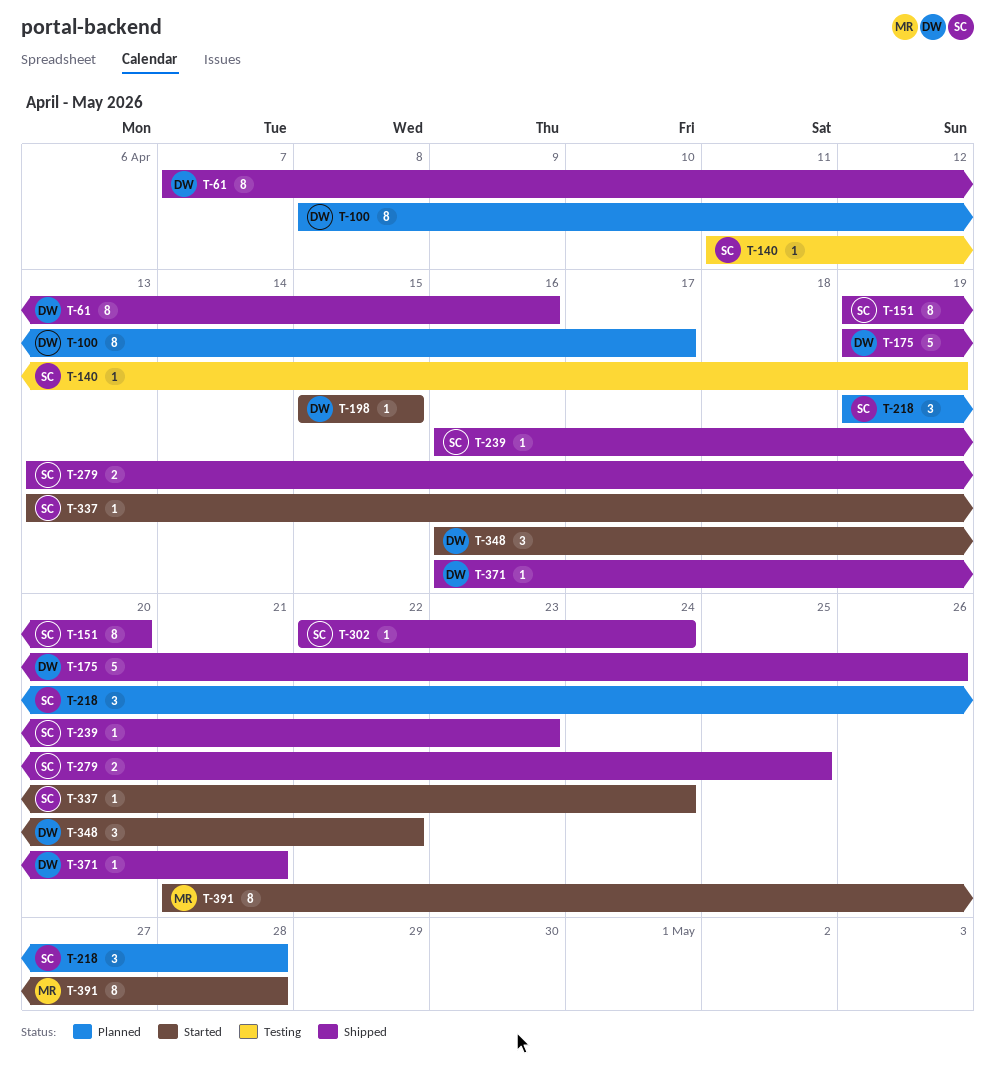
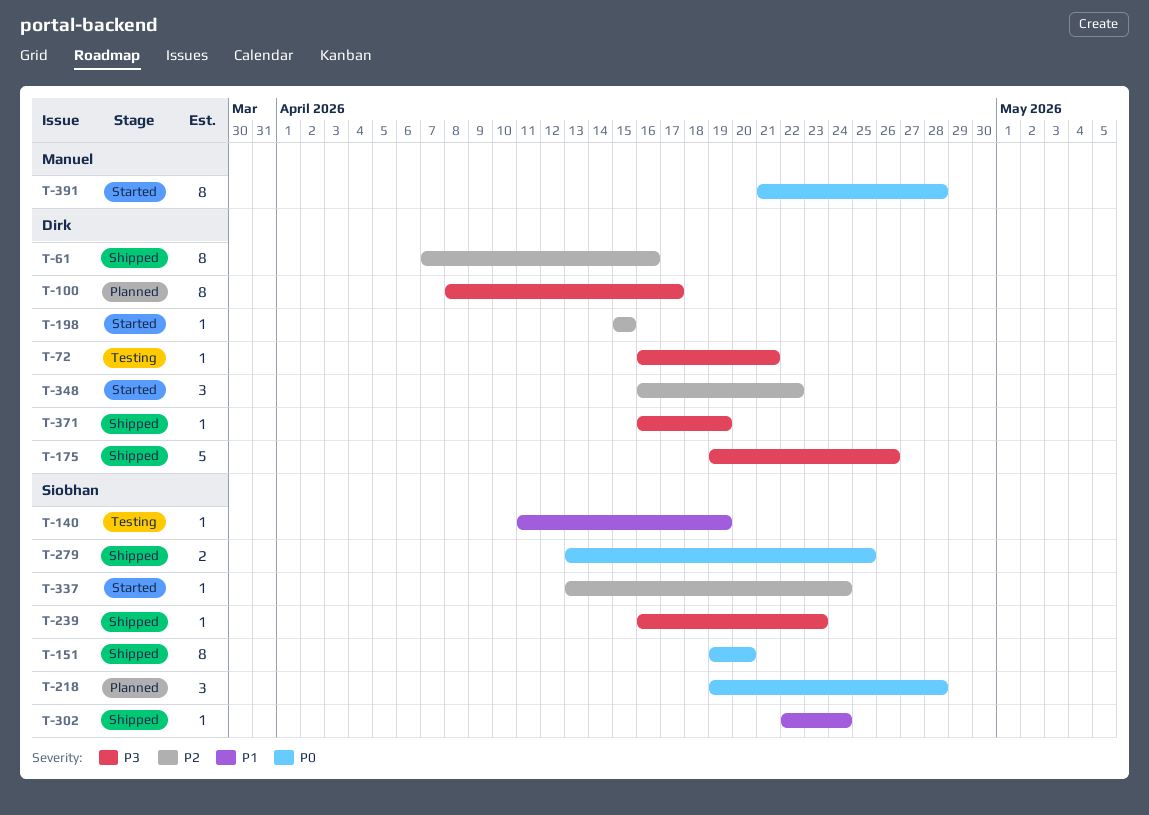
T-72: none -> present
T-371, due: Apr 21 -> Apr 19

